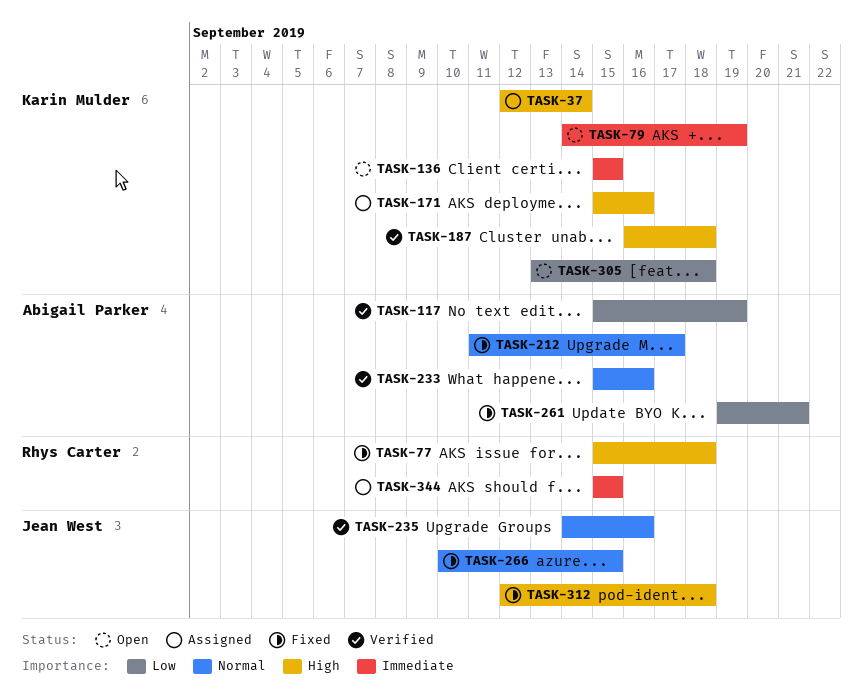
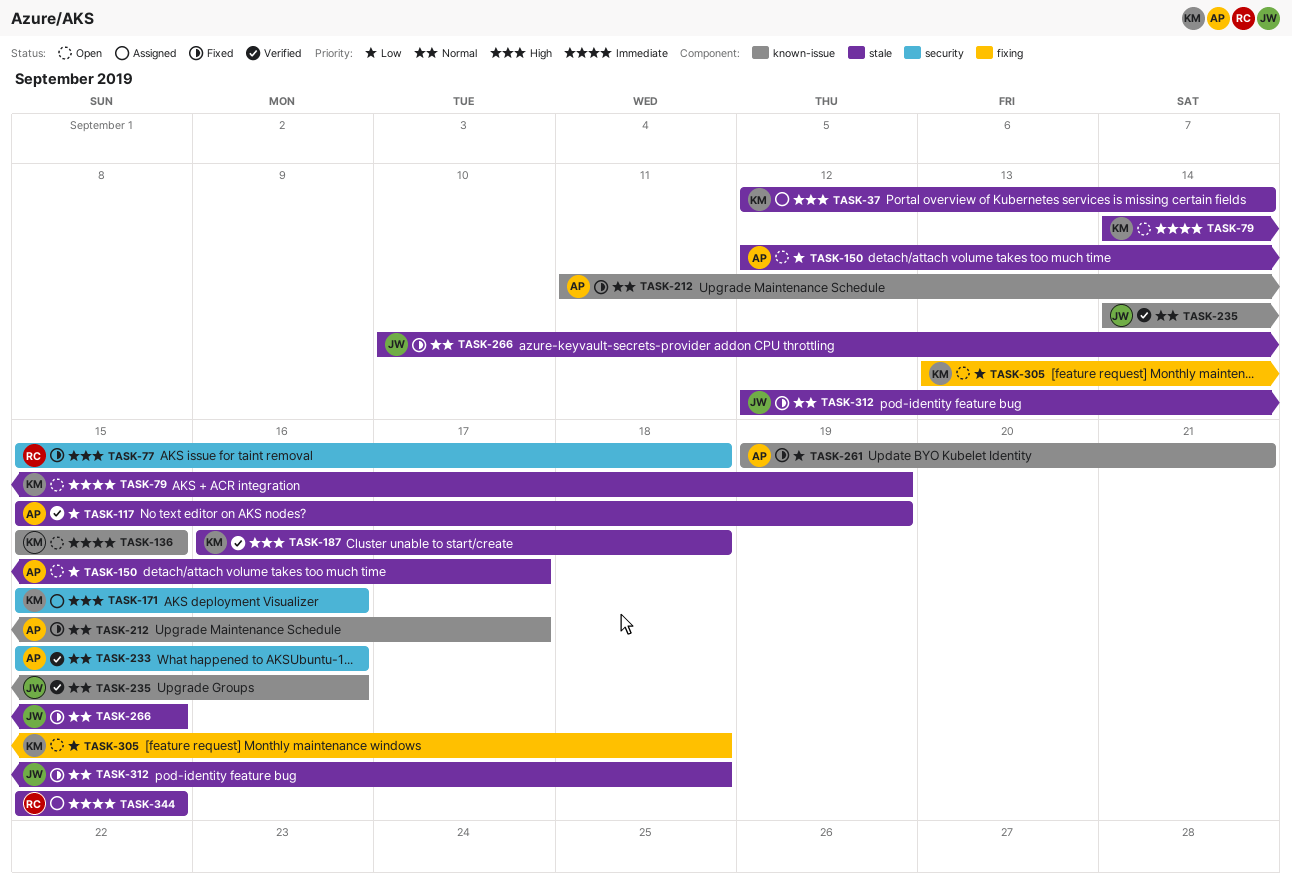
TASK-150: none -> present
TASK-312, priority: High -> Normal

